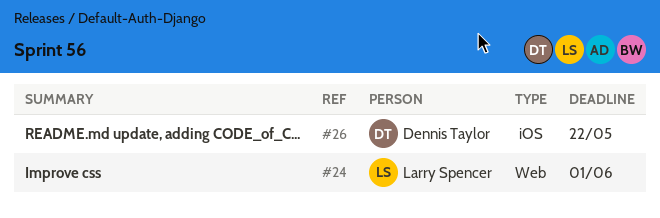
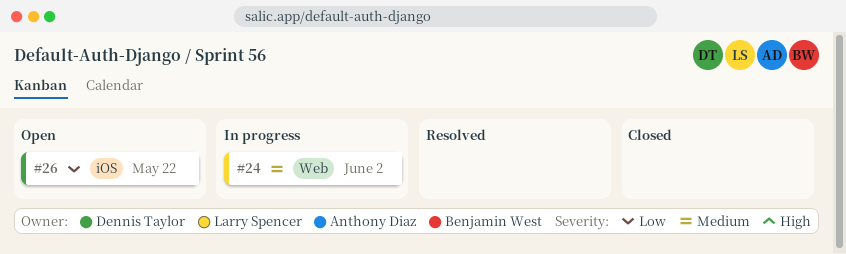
#24, due: Jun 1 -> Jun 2

